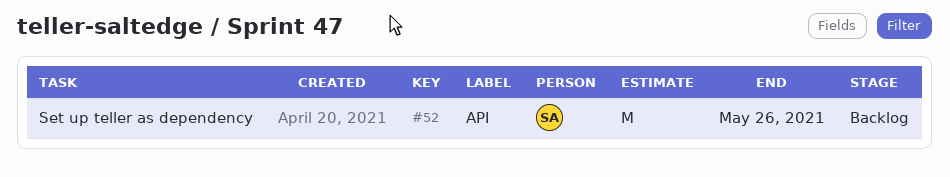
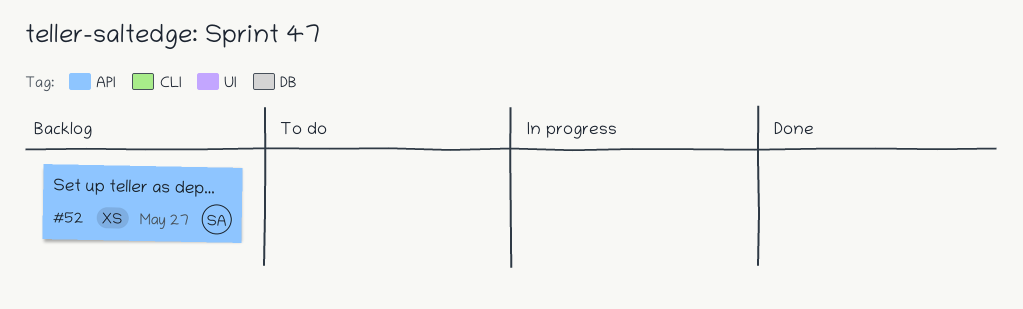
#52, estimate: M -> XS
#52, due: May 26 -> May 27

